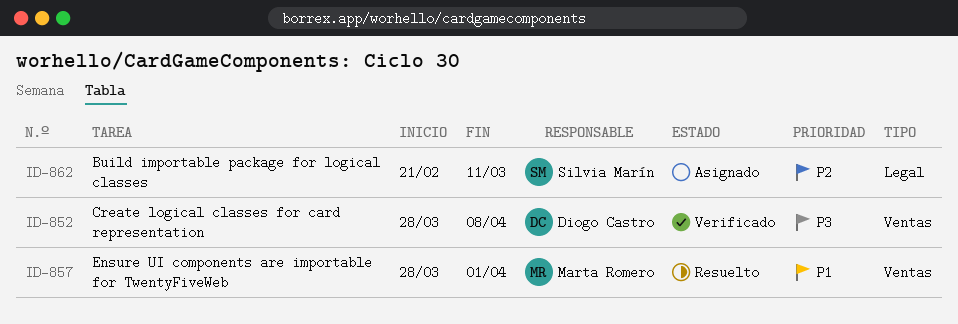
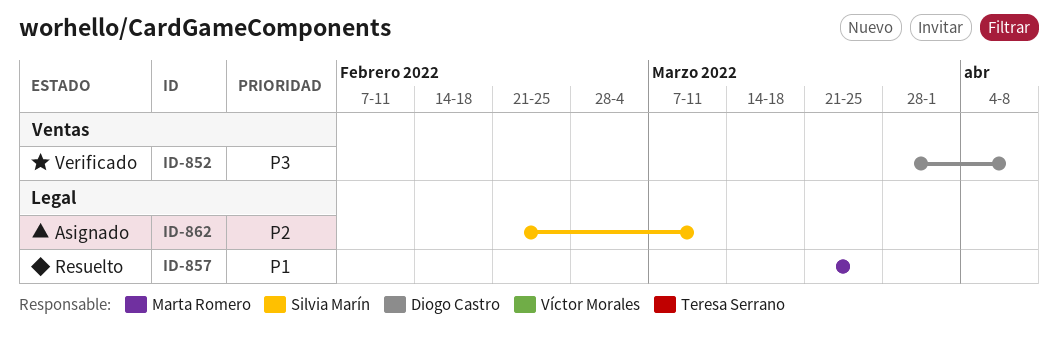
ID-857, label: Ventas -> Legal
ID-857, start: Mar 28 -> Mar 21
ID-857, due: Apr 1 -> Mar 25

